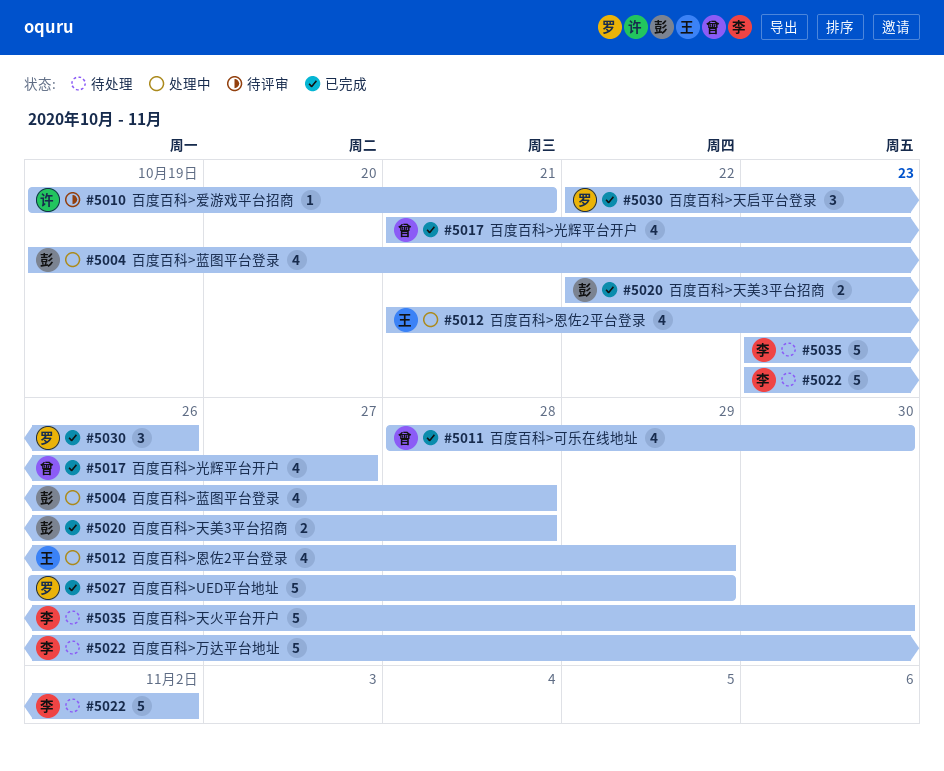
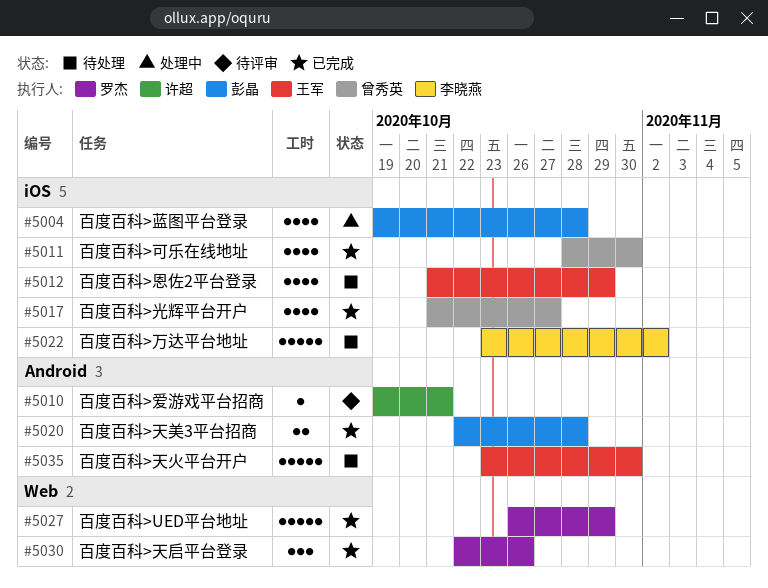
#5012, status: 处理中 -> 待处理
#5035, owner: 李晓燕 -> 王军

